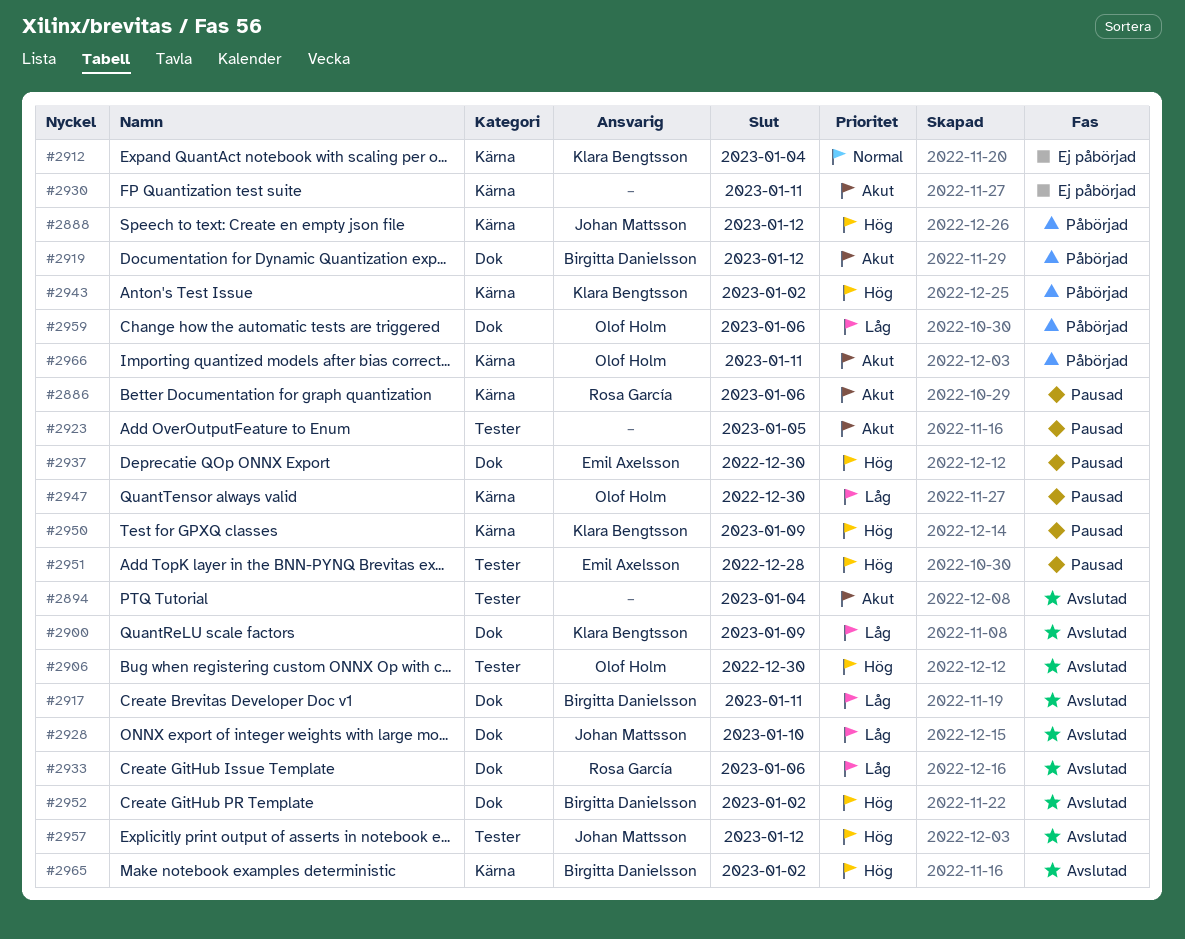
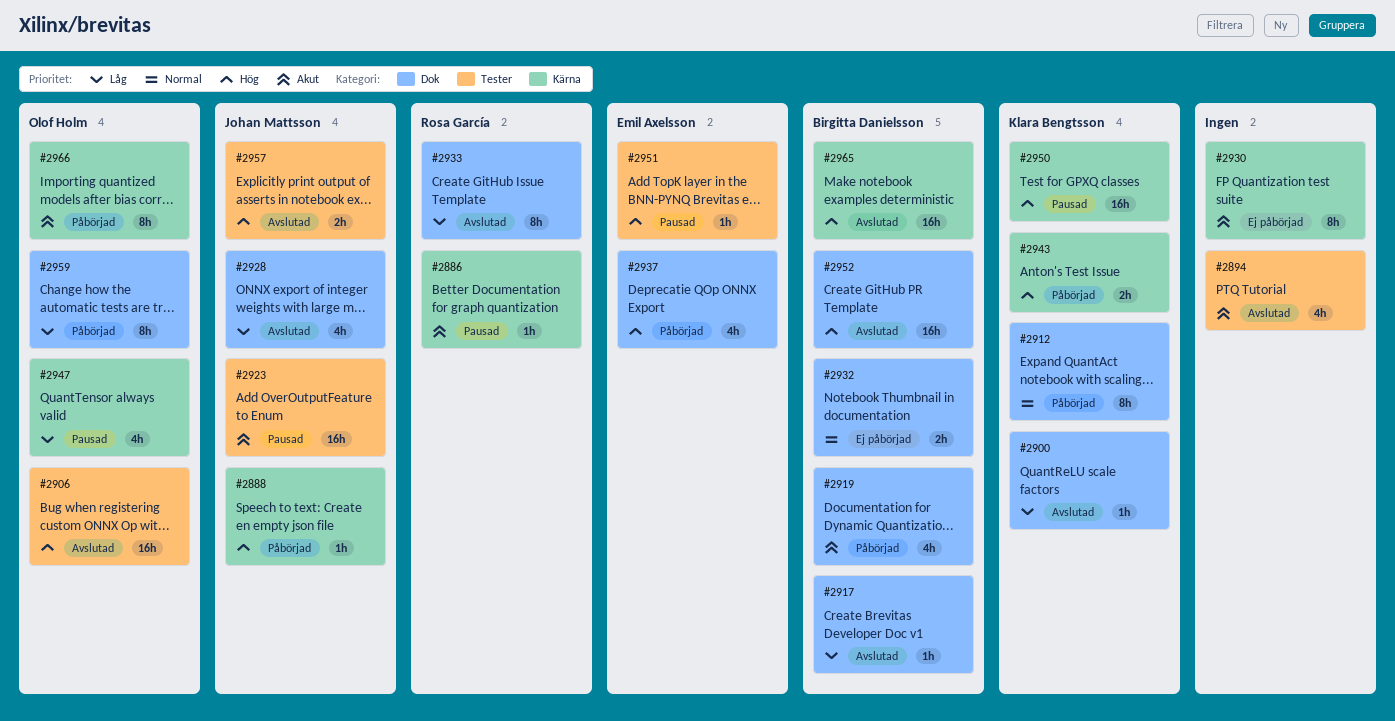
#2912, status: Ej påbörjad -> Påbörjad
#2912, label: Kärna -> Dok
#2923, owner: none -> Johan Mattsson
#2932: none -> present
#2937, status: Pausad -> Påbörjad

